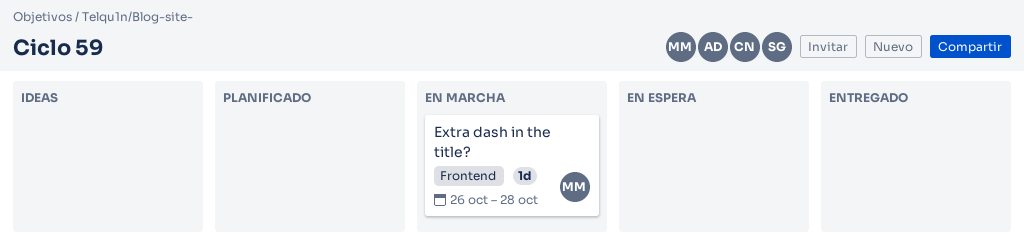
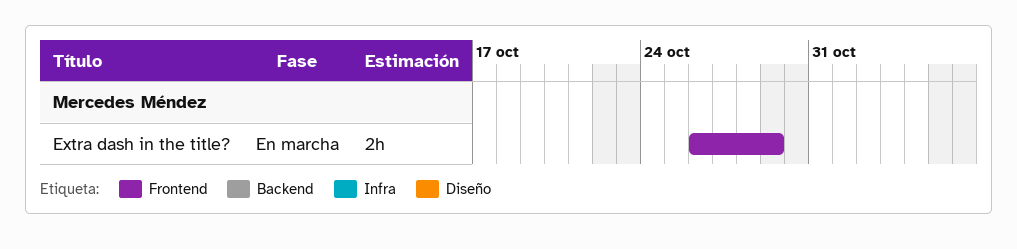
Extra dash in the title?, estimate: 1d -> 2h
Extra dash in the title?, due: Oct 28 -> Oct 29

